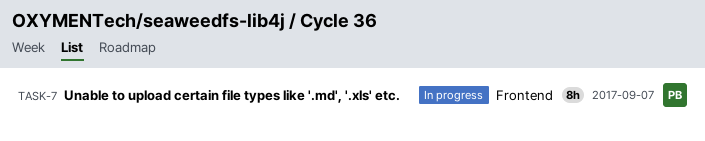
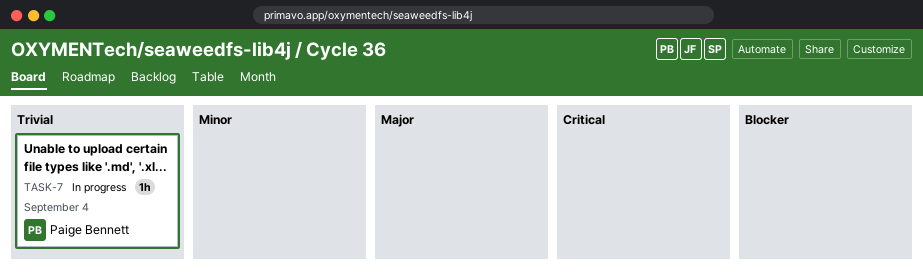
TASK-7, estimate: 8h -> 1h
TASK-7, due: Sep 7 -> Sep 4

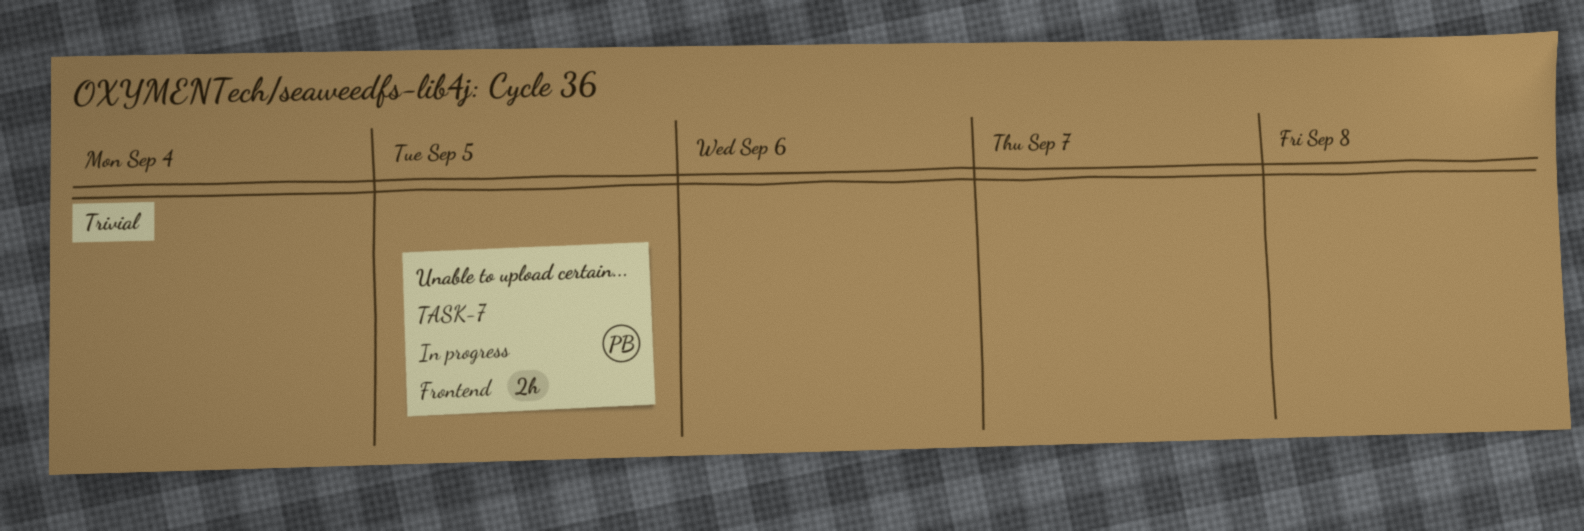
TASK-7, estimate: 1h -> 2h
TASK-7, due: Sep 4 -> Sep 5

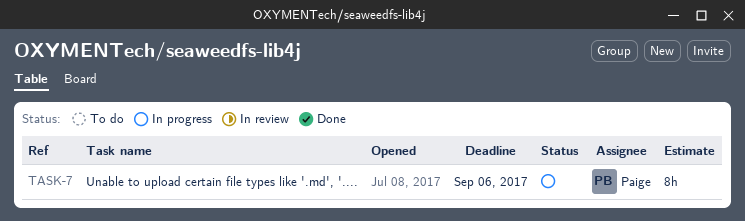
TASK-7, estimate: 2h -> 8h
TASK-7, due: Sep 5 -> Sep 6

